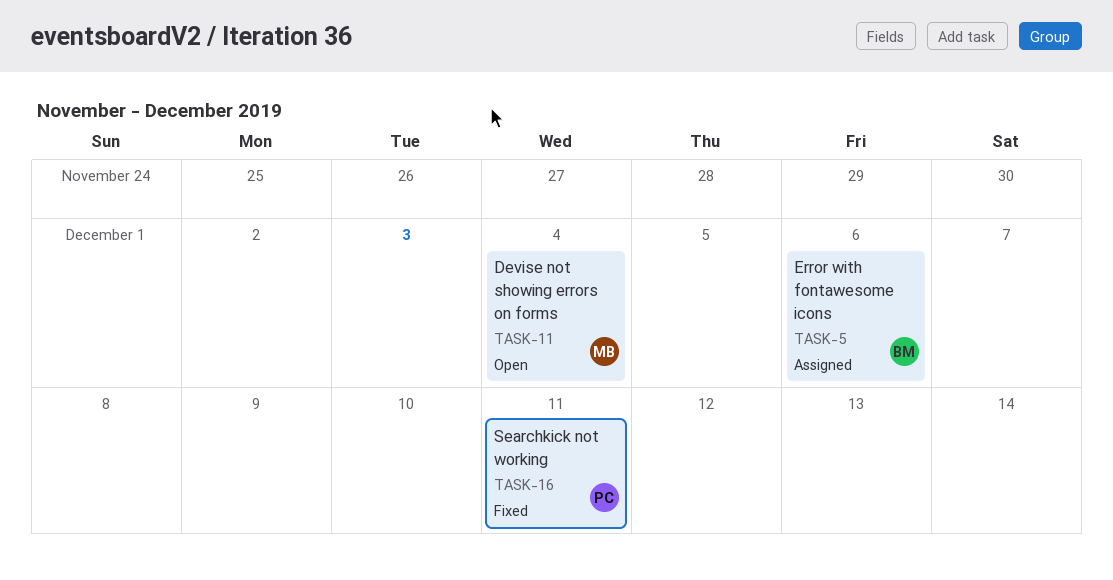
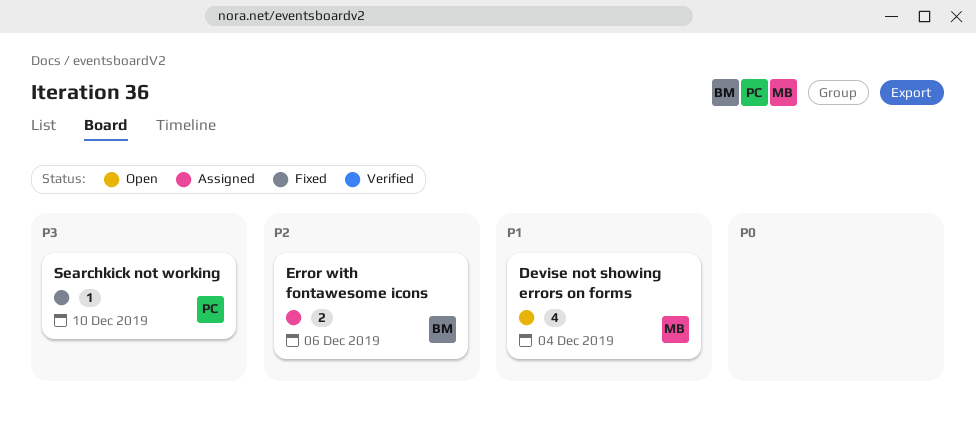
Searchkick not working, due: Dec 11 -> Dec 10

